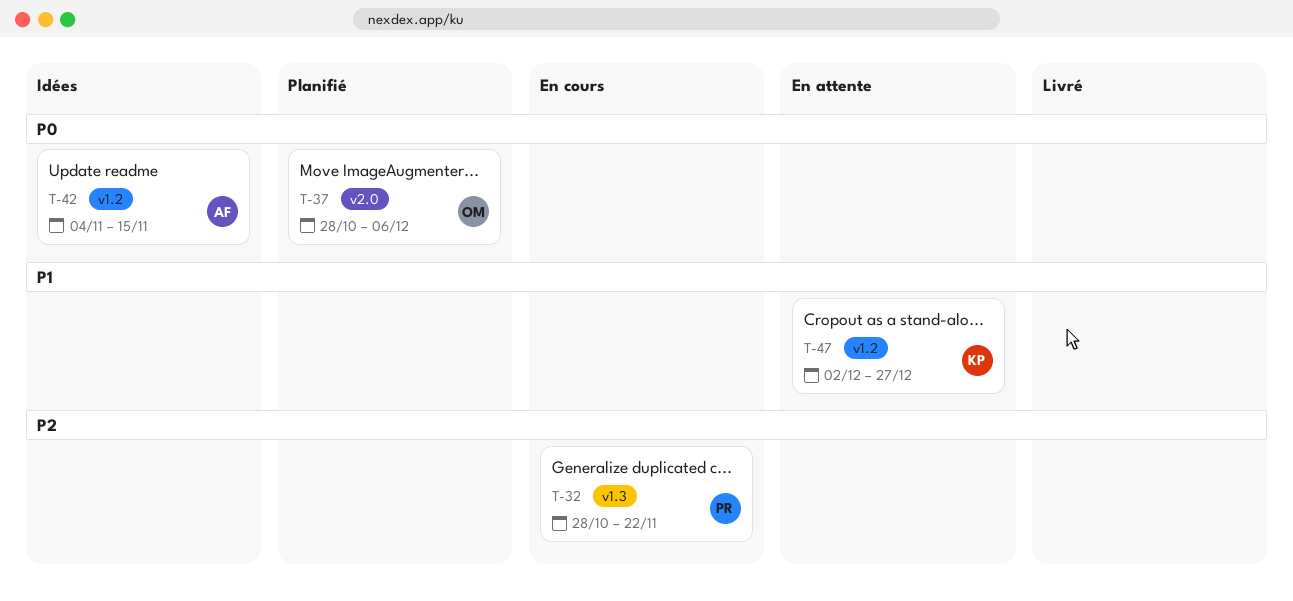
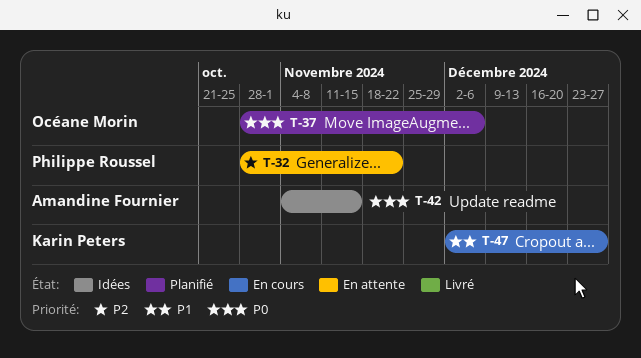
T-32, status: En cours -> En attente
T-47, status: En attente -> En cours

